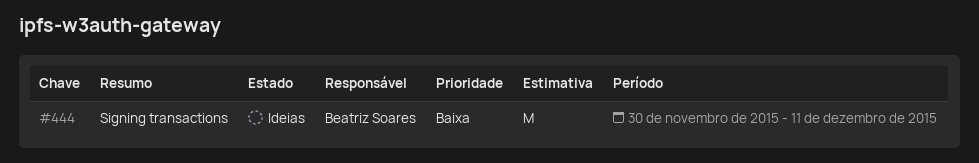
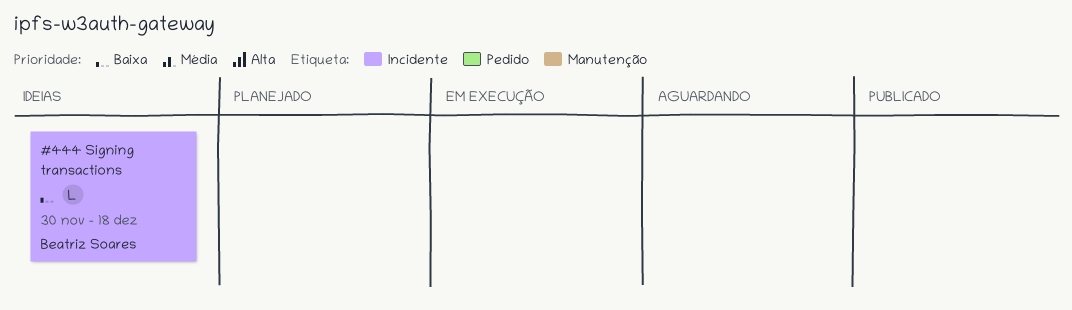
#444, estimate: M -> L
#444, due: Dec 11 -> Dec 18

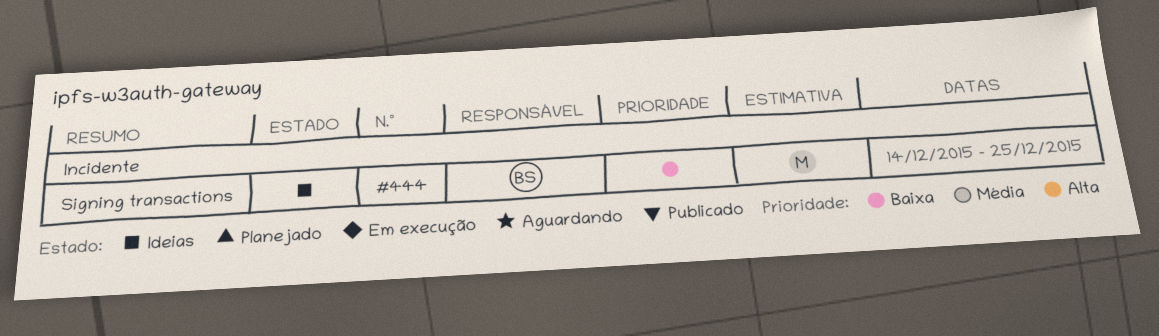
#444, estimate: L -> M
#444, start: Nov 30 -> Dec 14
#444, due: Dec 18 -> Dec 25

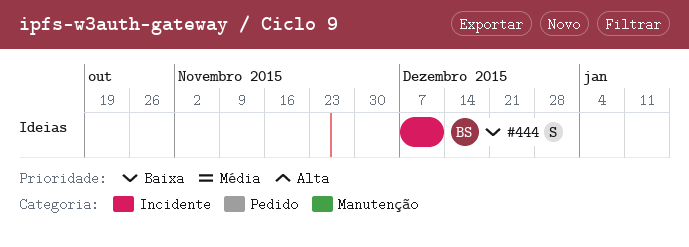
#444, estimate: M -> S
#444, start: Dec 14 -> Dec 7
#444, due: Dec 25 -> Dec 11

